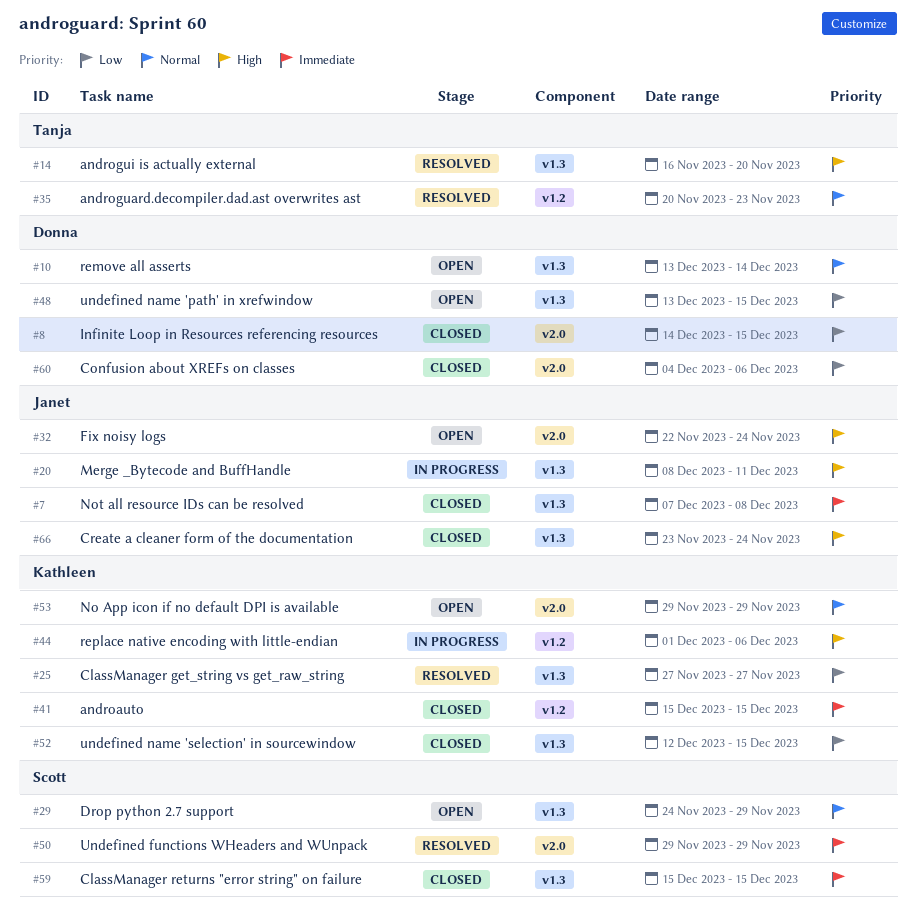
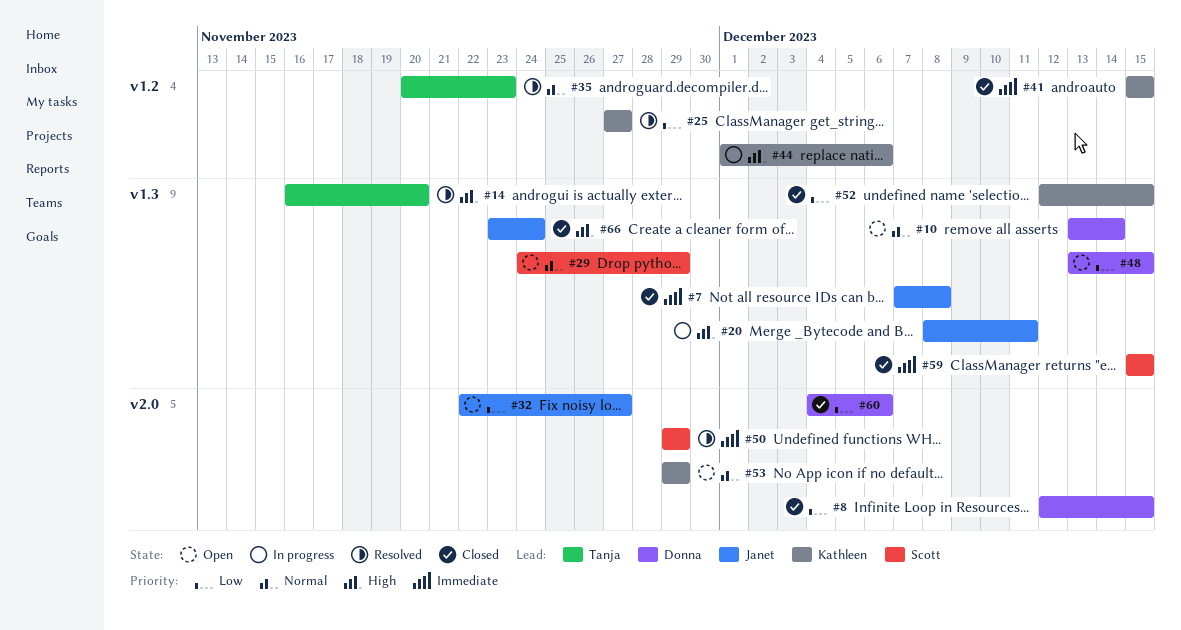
#8, start: Dec 14 -> Dec 12
#25, label: v1.3 -> v1.2
#32, priority: High -> Low
#32, due: Nov 24 -> Nov 27

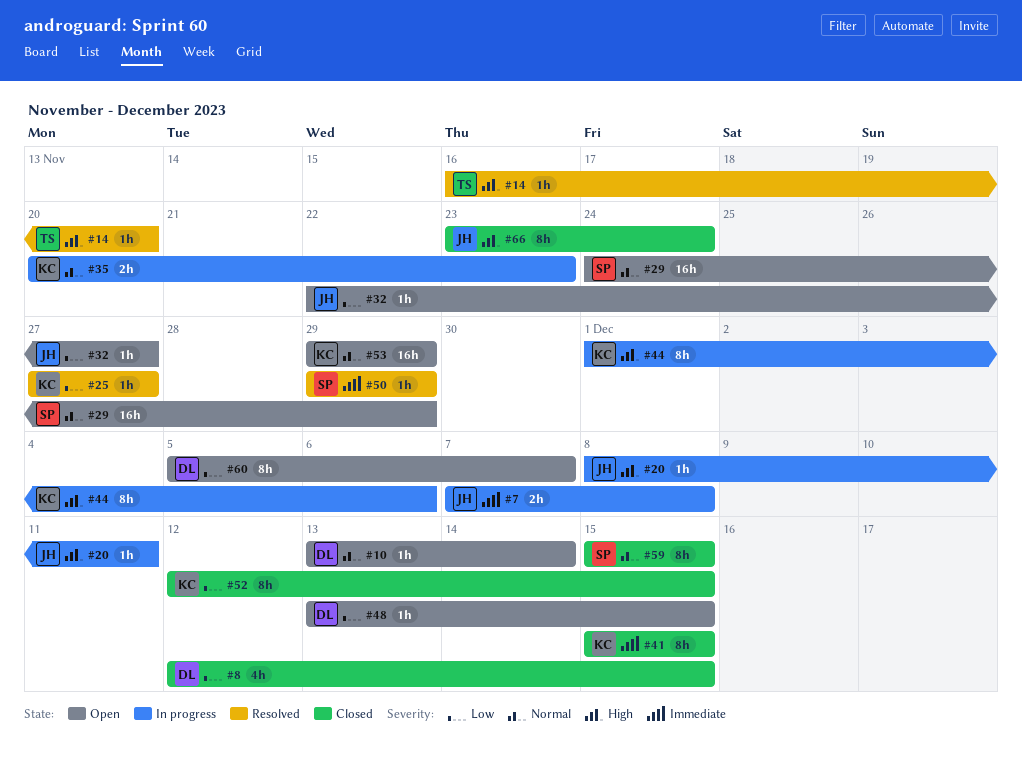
#7, status: Closed -> In progress
#35, status: Resolved -> In progress
#35, owner: Tanja -> Kathleen
#59, priority: Immediate -> Normal
#60, status: Closed -> Open
#60, start: Dec 4 -> Dec 5
#60, due: Dec 6 -> Dec 7

